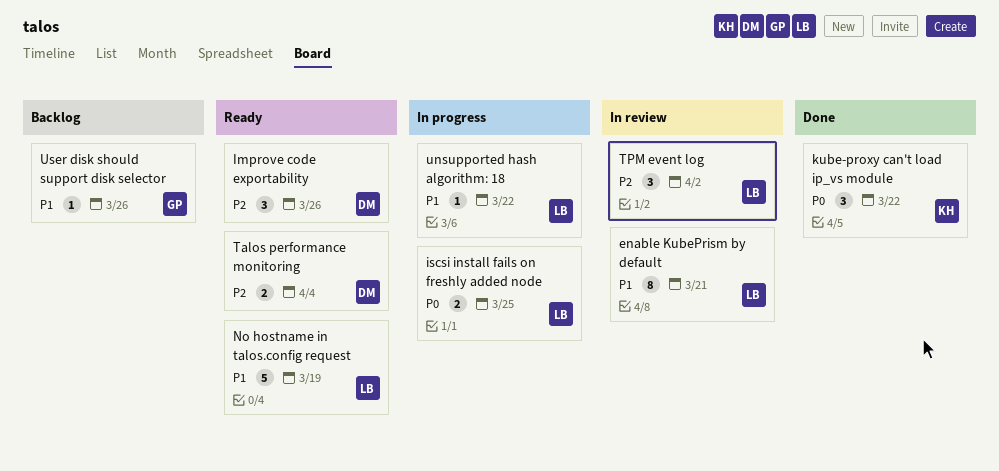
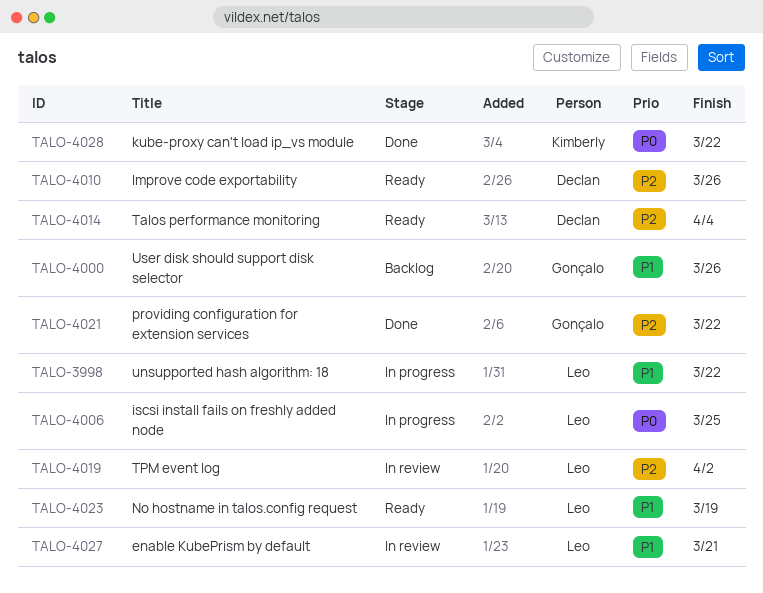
providing configuration for extension services: none -> present

